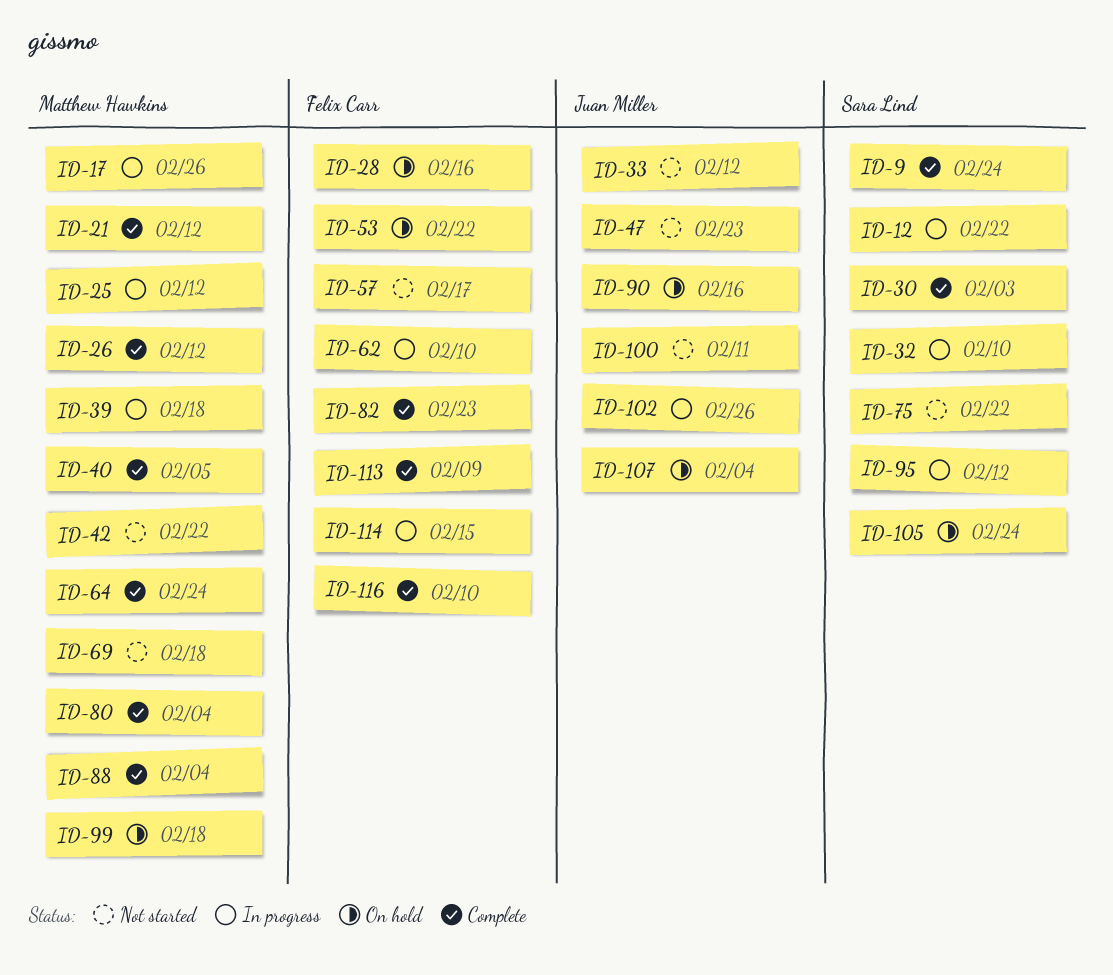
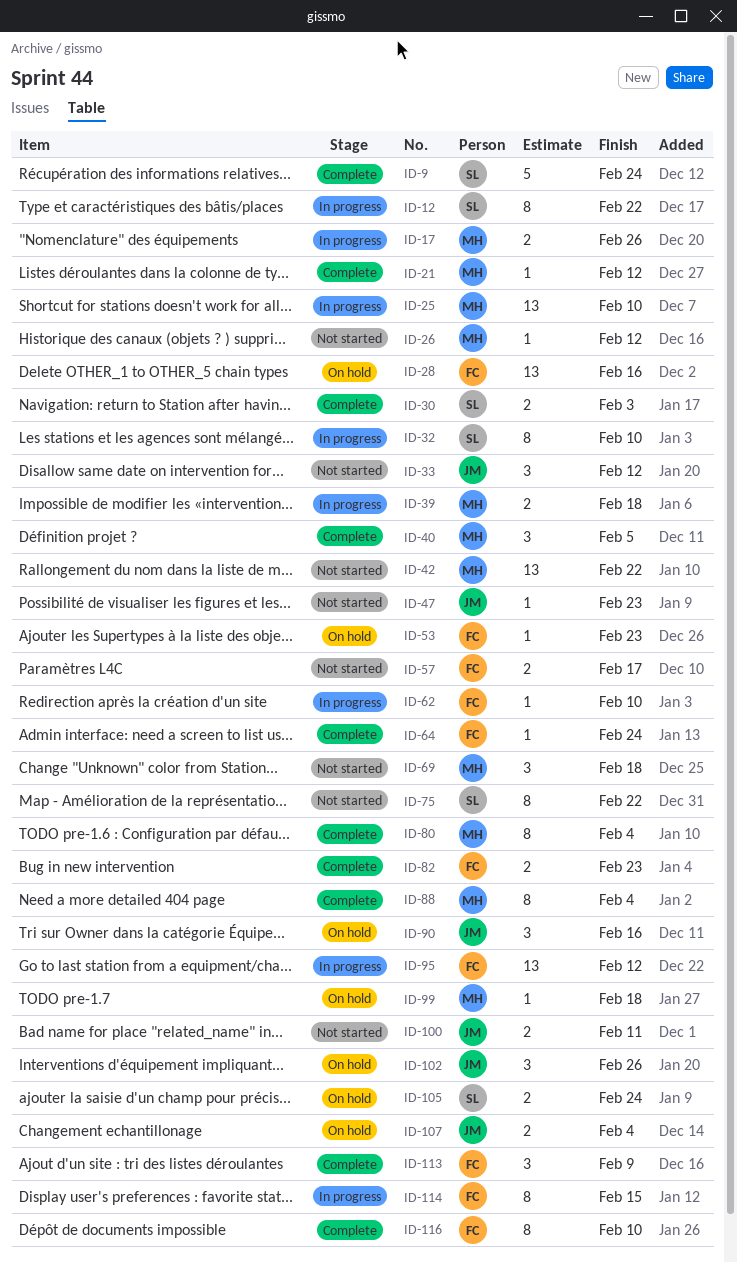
ID-25, due: Feb 12 -> Feb 10
ID-26, status: Complete -> Not started
ID-53, due: Feb 22 -> Feb 23
ID-64, owner: Matthew Hawkins -> Felix Carr
ID-95, owner: Sara Lind -> Felix Carr
ID-102, status: In progress -> On hold

